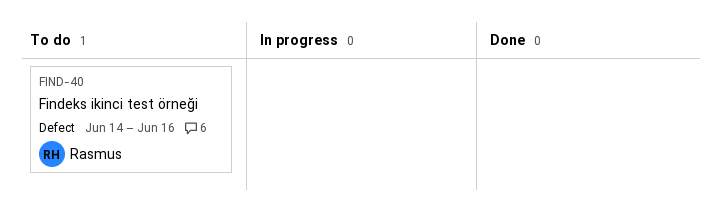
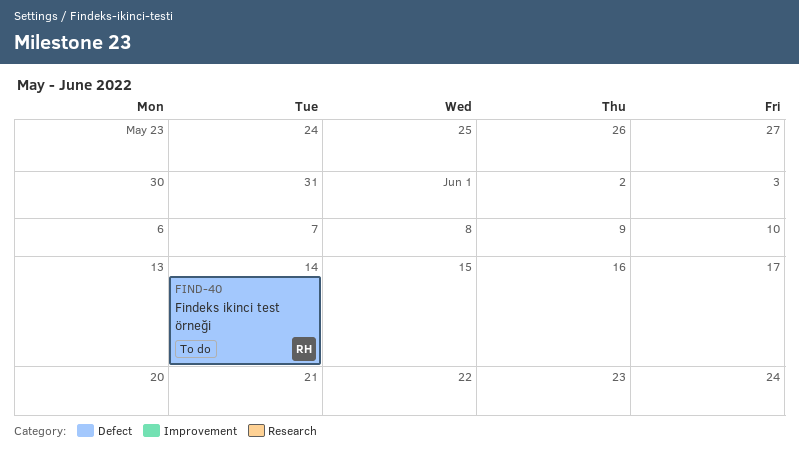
FIND-40, due: Jun 16 -> Jun 14

